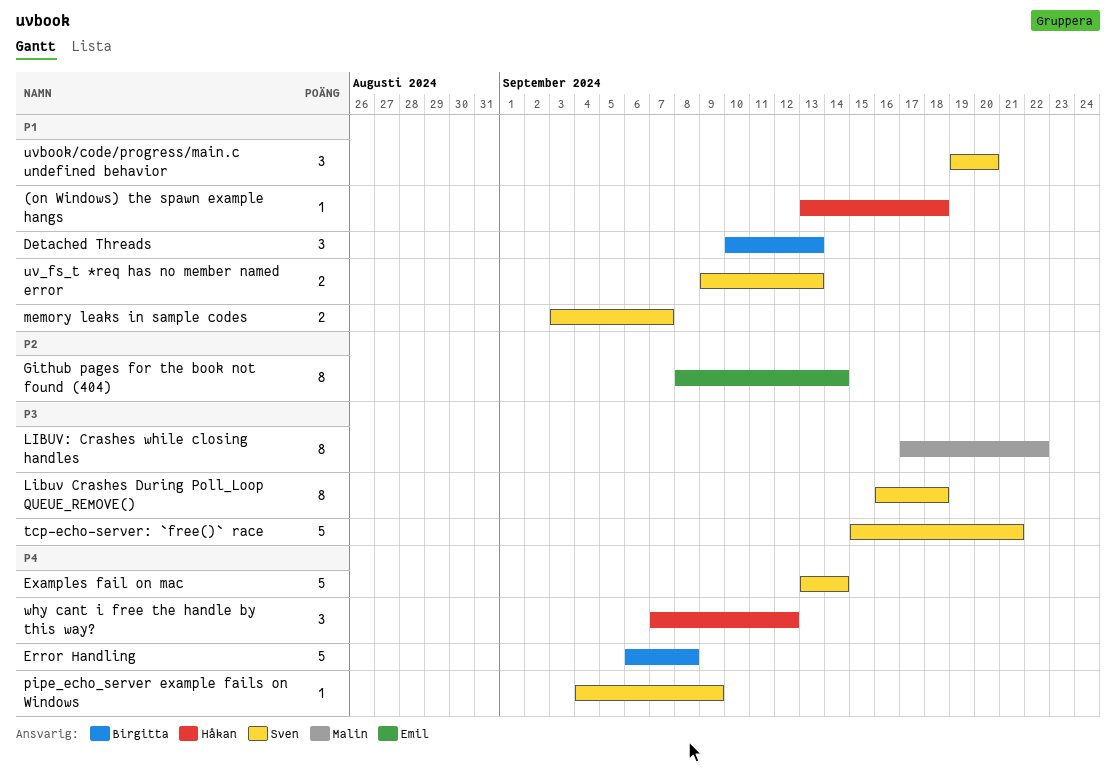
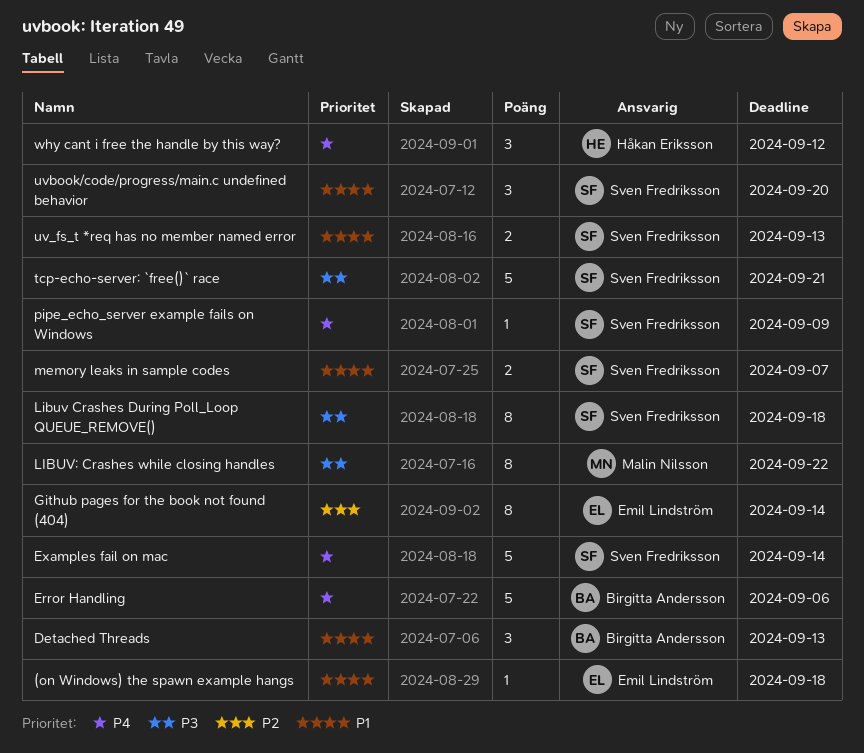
(on Windows) the spawn example hangs, owner: Håkan Eriksson -> Emil Lindström
Error Handling, due: Sep 8 -> Sep 6

